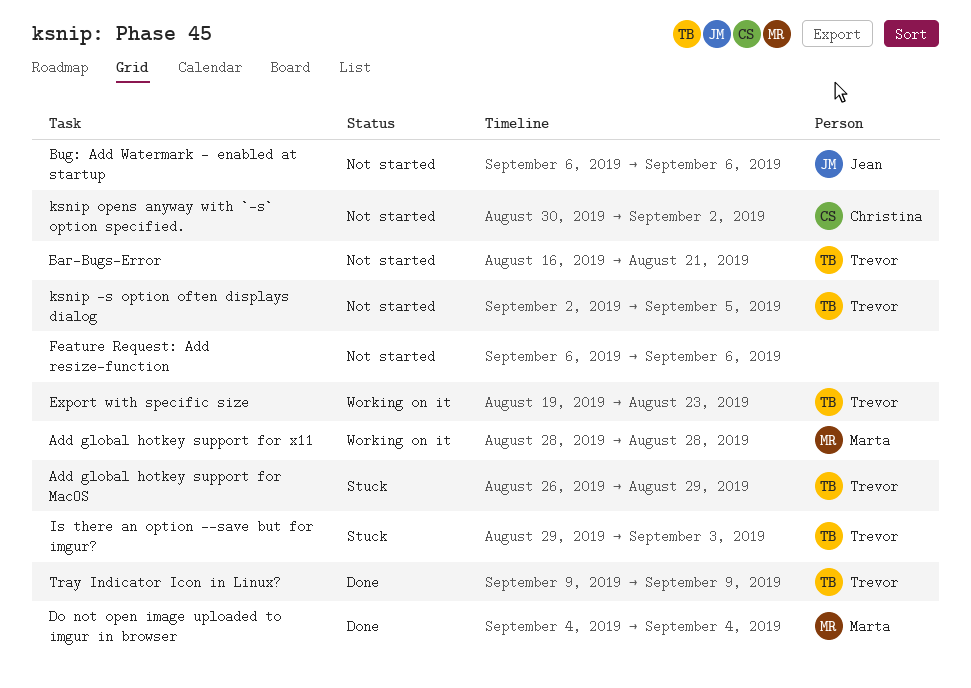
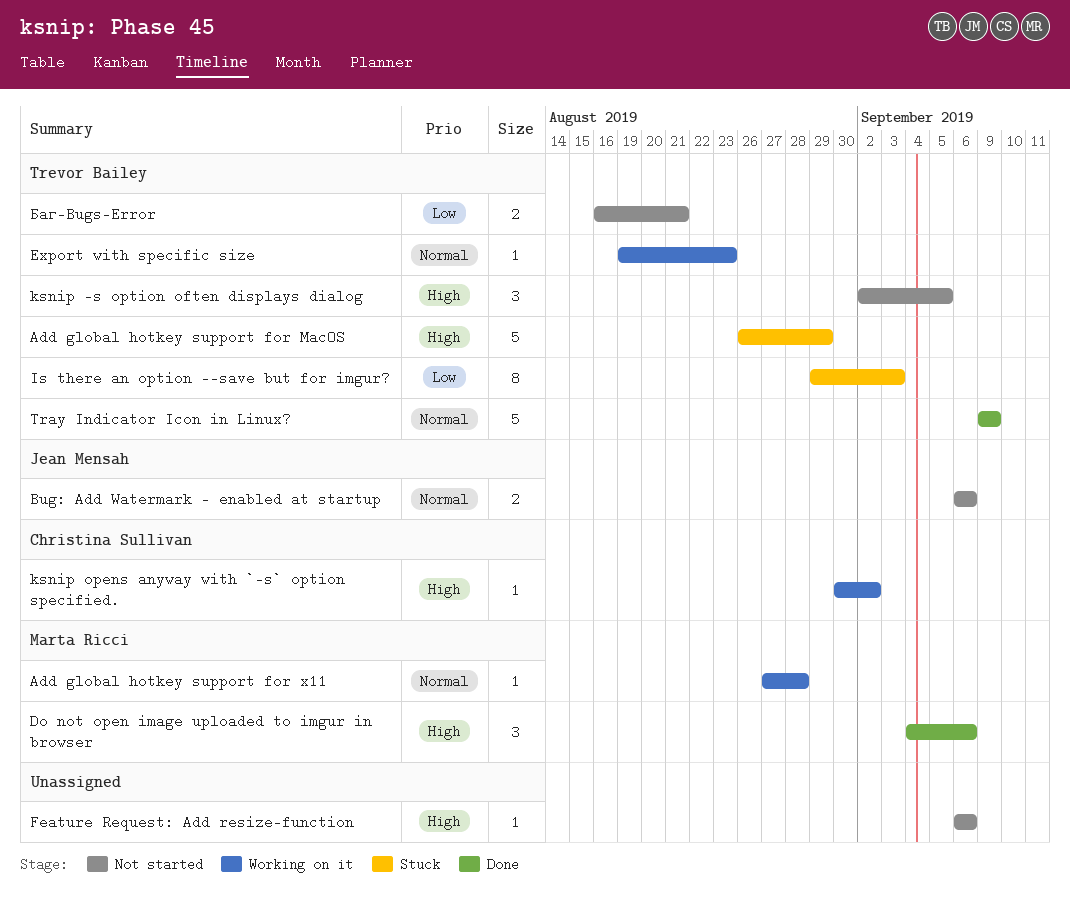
Add global hotkey support for x11, start: Aug 28 -> Aug 27
Do not open image uploaded to imgur in browser, due: Sep 4 -> Sep 6
ksnip opens anyway with `-s` option specified., status: Not started -> Working on it

